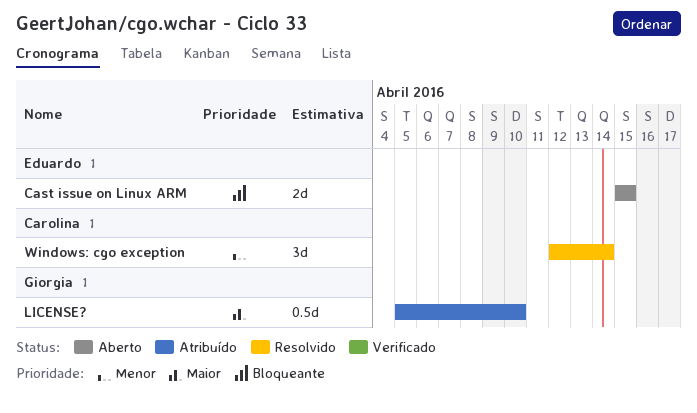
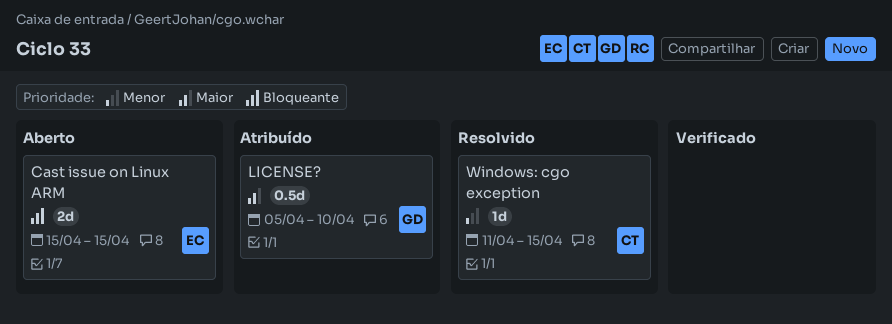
Windows: cgo exception, estimate: 3d -> 1d
Windows: cgo exception, start: Apr 12 -> Apr 11
Windows: cgo exception, due: Apr 14 -> Apr 15

